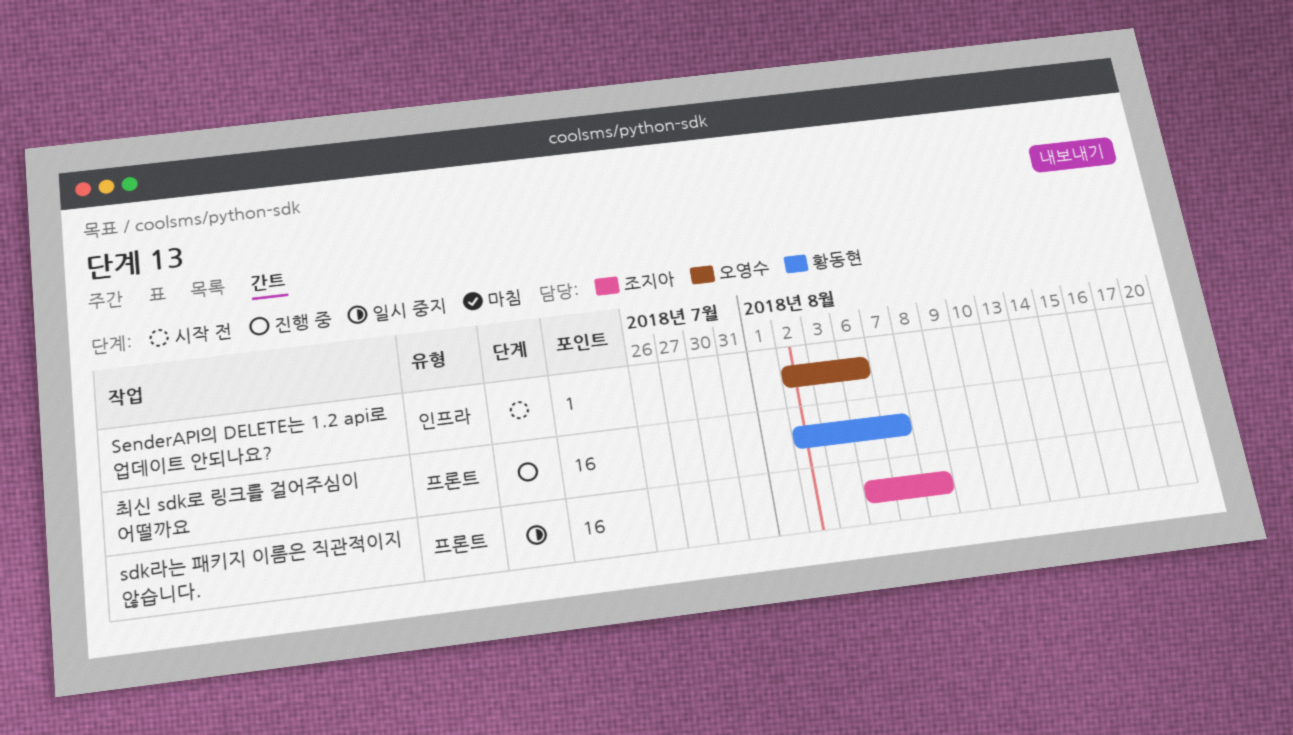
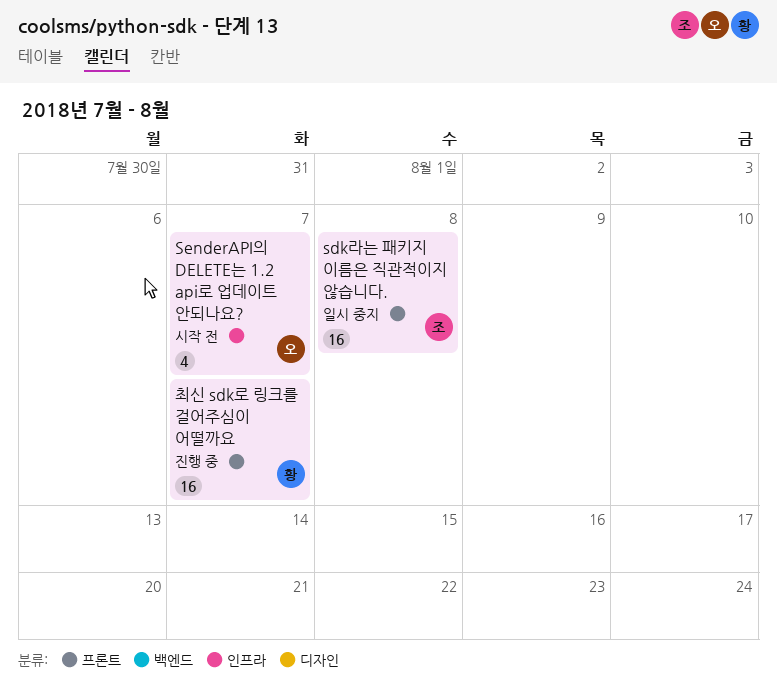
SenderAPI의 DELETE는 1.2 api로 업데이트 안되나요?, estimate: 1 -> 4
SenderAPI의 DELETE는 1.2 api로 업데이트 안되나요?, due: Aug 6 -> Aug 7

